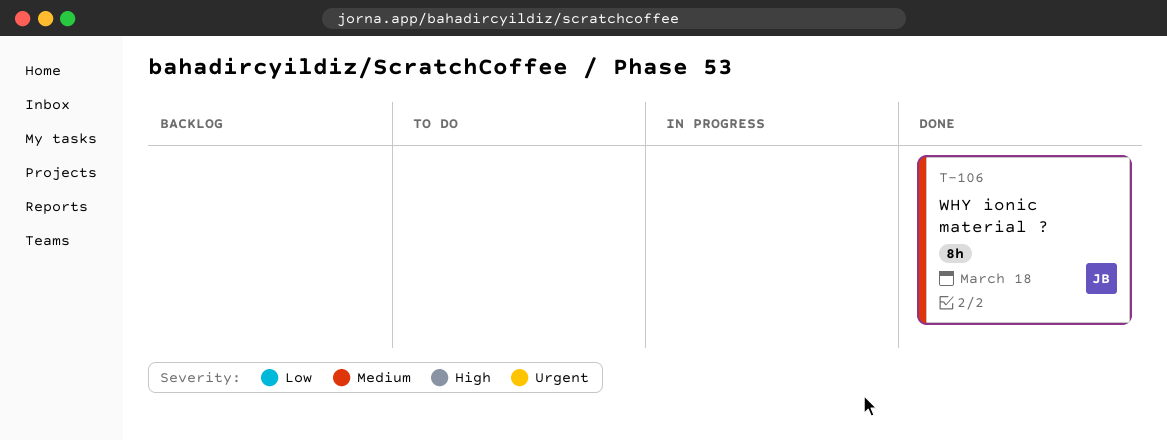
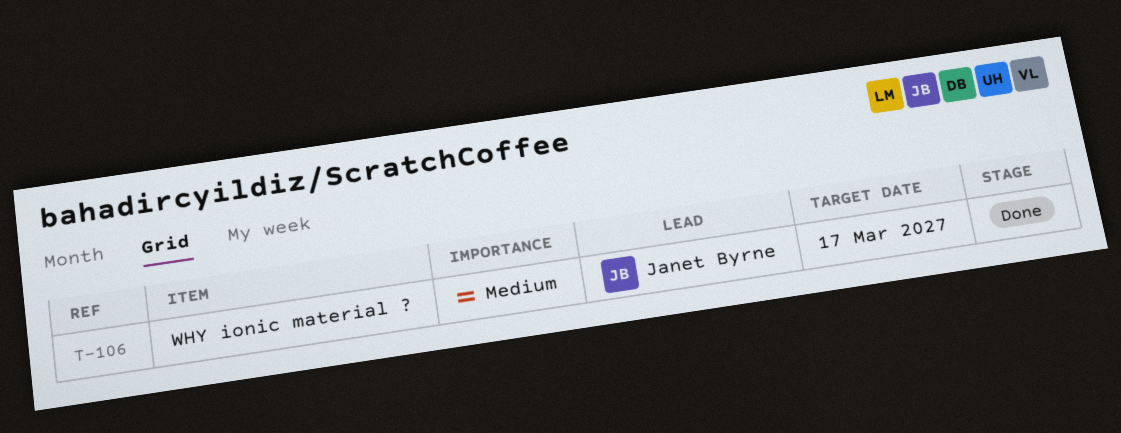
T-106, due: Mar 18 -> Mar 17

